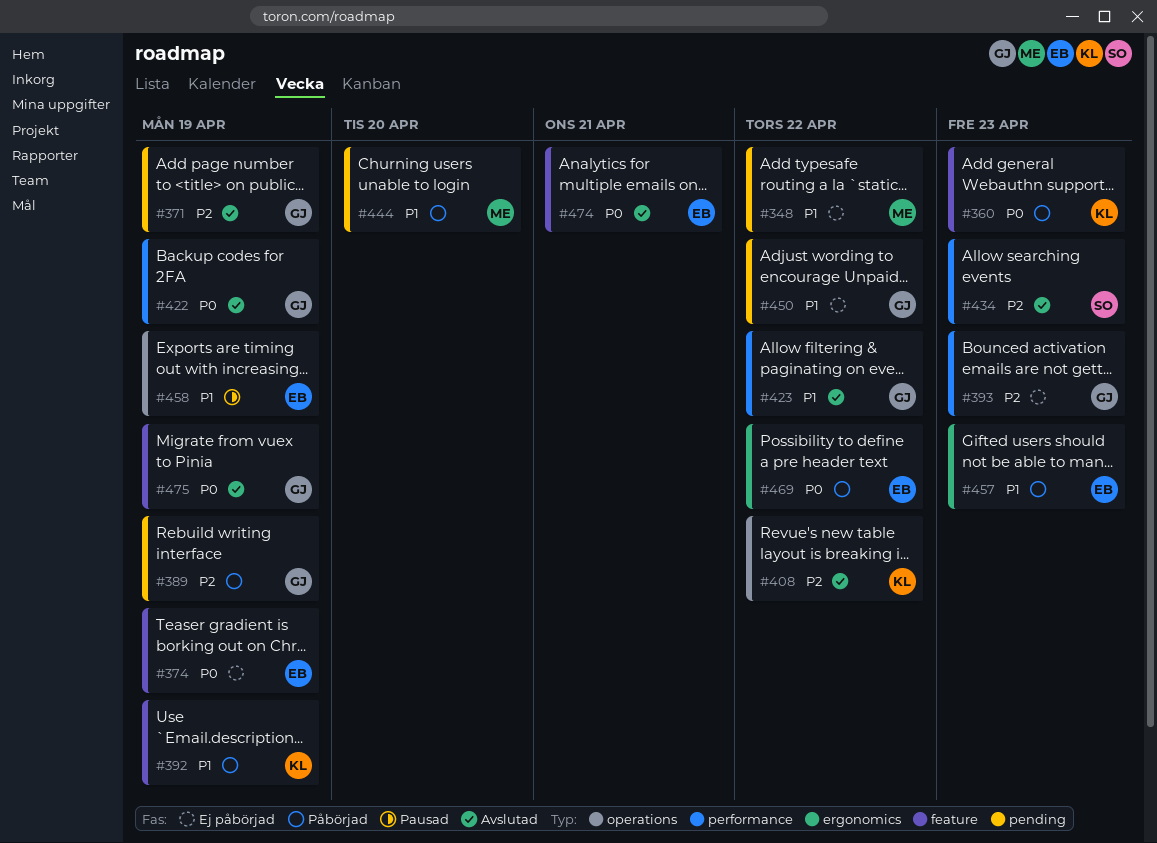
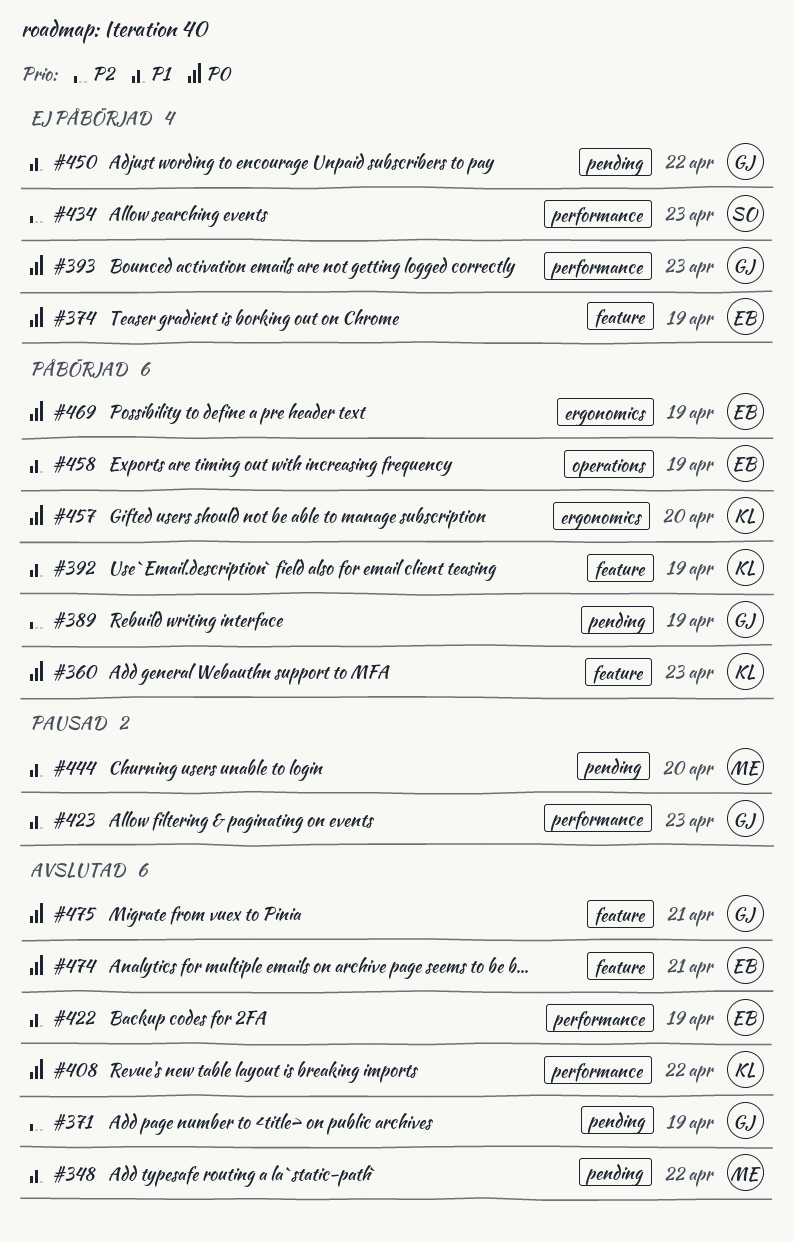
#348, status: Ej påbörjad -> Avslutad
#393, priority: P2 -> P0
#408, priority: P2 -> P0
#408, label: operations -> performance
#422, owner: GJ -> EB
#422, priority: P0 -> P1
#423, status: Avslutad -> Pausad
#423, due: Apr 22 -> Apr 23
#434, status: Avslutad -> Ej påbörjad
#444, status: Påbörjad -> Pausad
#457, owner: EB -> KL
#457, priority: P1 -> P0
#457, due: Apr 23 -> Apr 20
#458, status: Pausad -> Påbörjad
#469, due: Apr 22 -> Apr 19
#475, due: Apr 19 -> Apr 21

